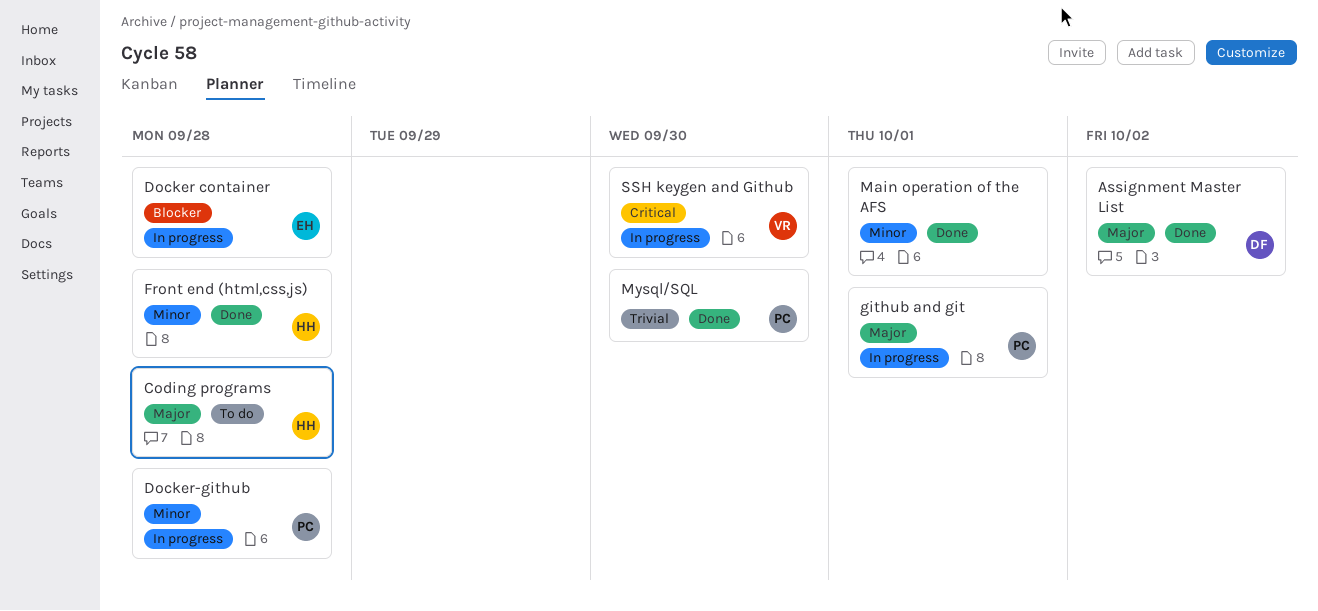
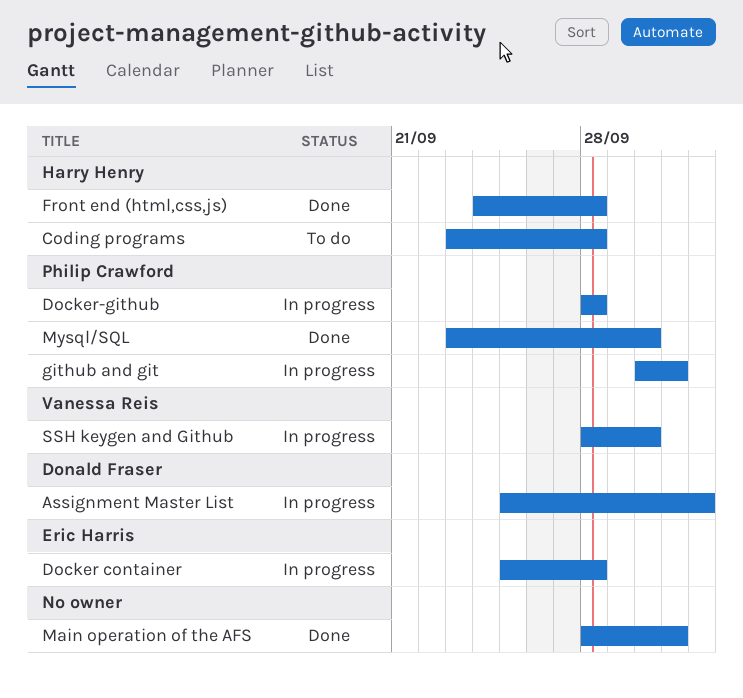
Assignment Master List, status: Done -> In progress

